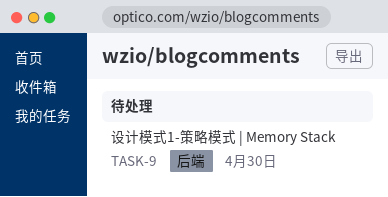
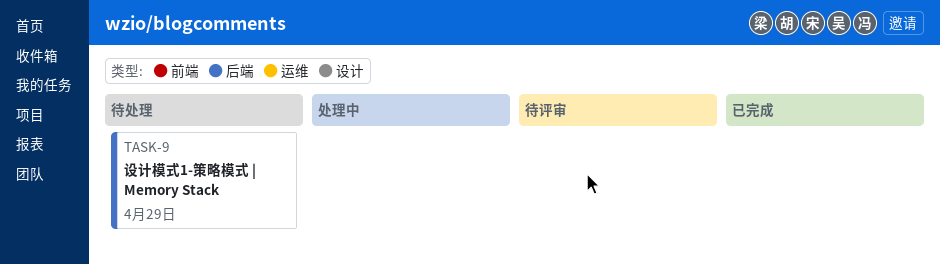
TASK-9, due: Apr 30 -> Apr 29

